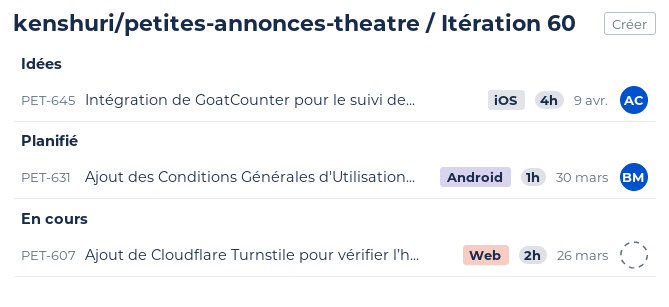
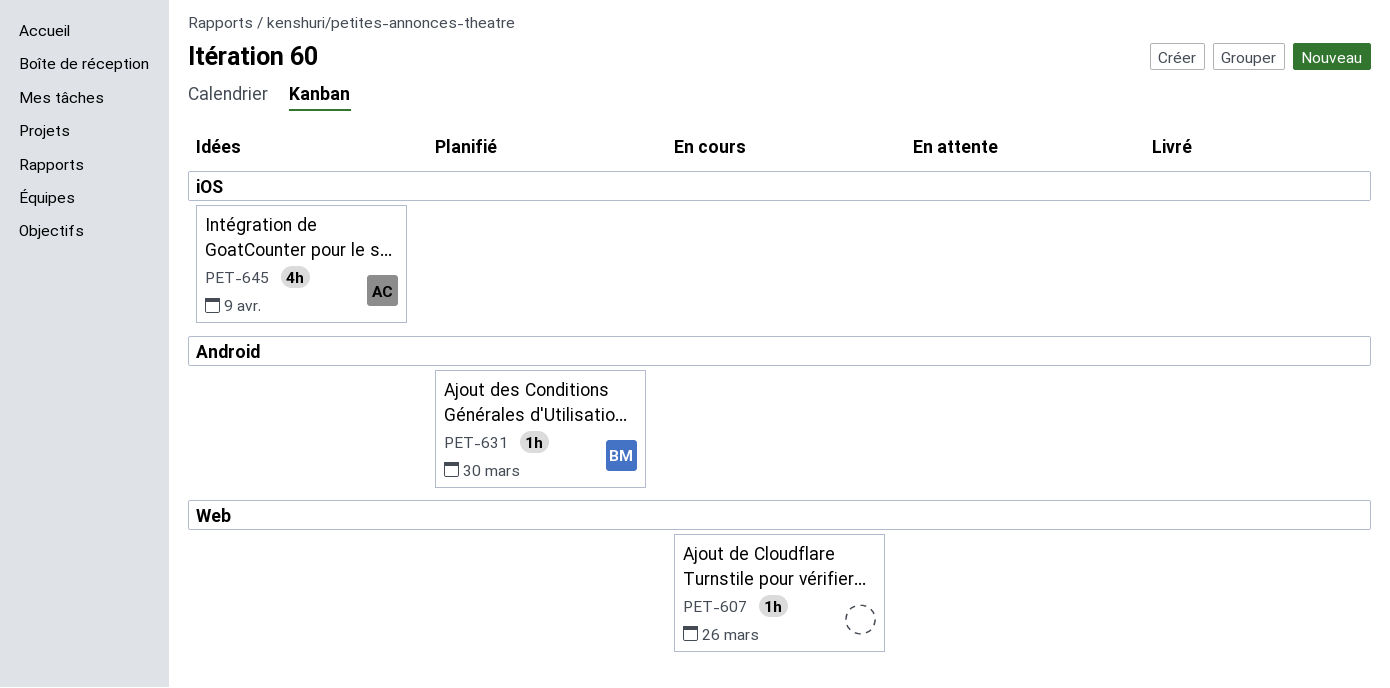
PET-607, estimate: 2h -> 1h

